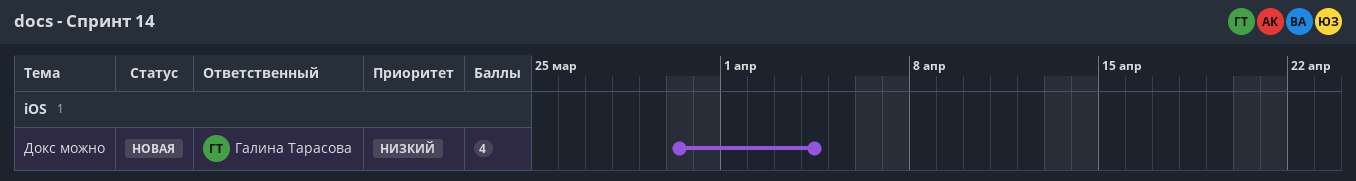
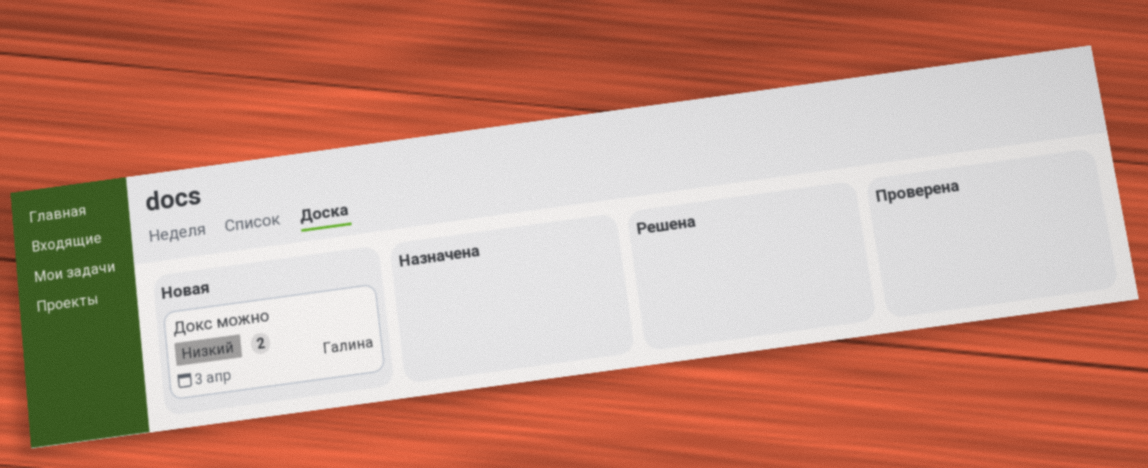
Докс можно, estimate: 4 -> 2
Докс можно, due: Apr 4 -> Apr 3

